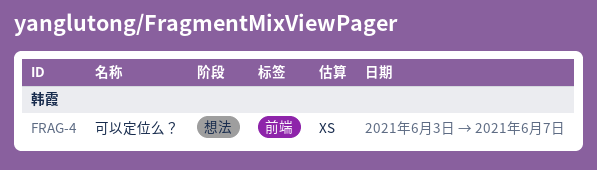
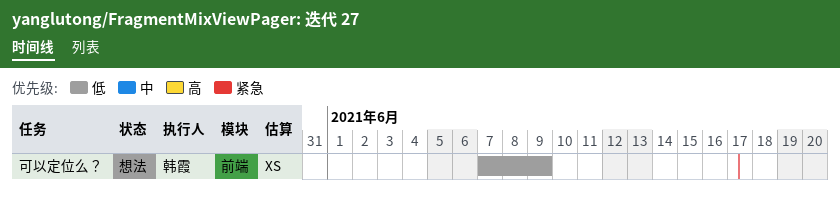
可以定位么？, start: Jun 3 -> Jun 7
可以定位么？, due: Jun 7 -> Jun 9

